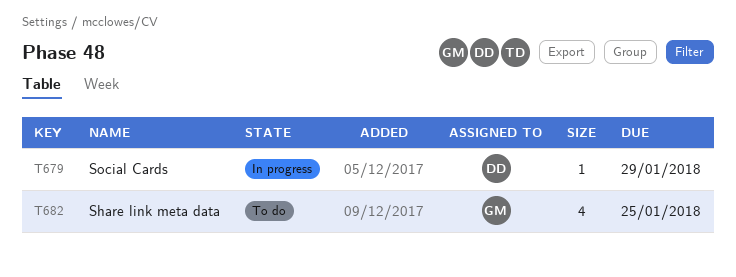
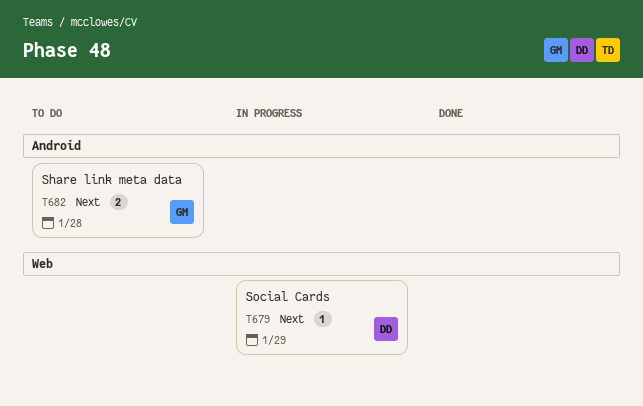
T682, estimate: 4 -> 2
T682, due: Jan 25 -> Jan 28

